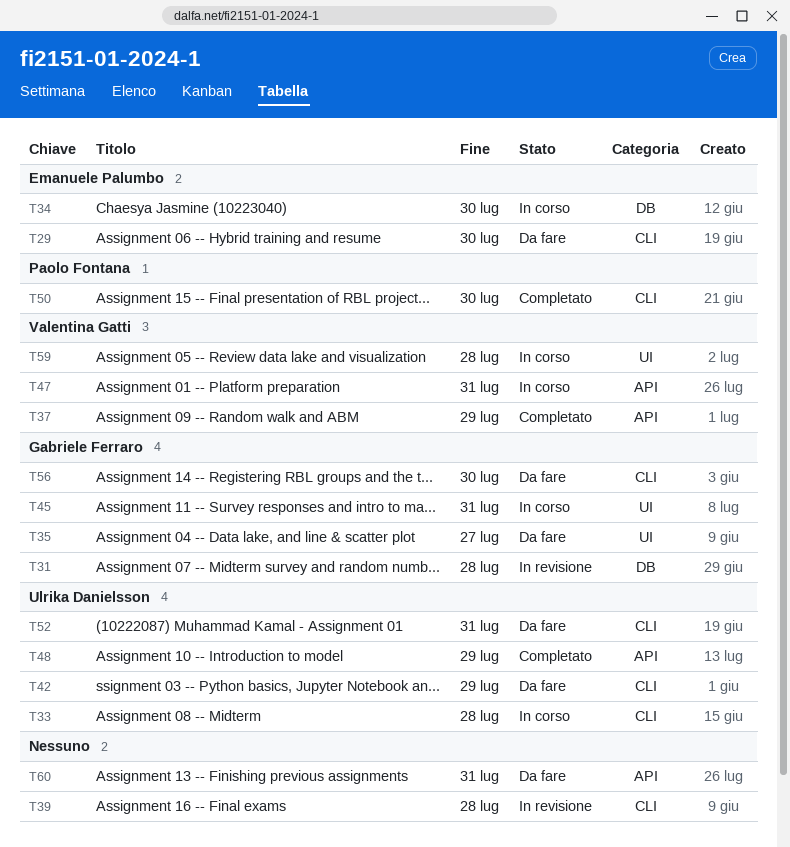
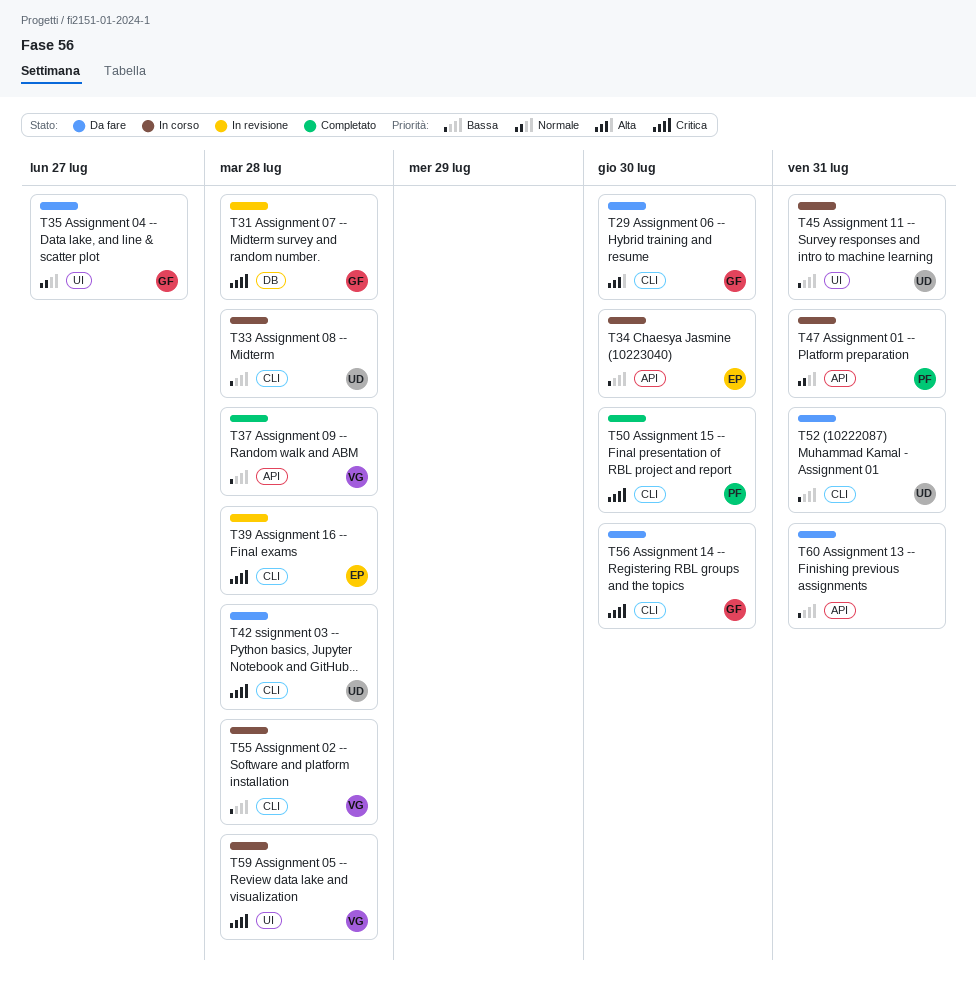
T29, owner: Emanuele Palumbo -> Gabriele Ferraro
T34, label: DB -> API
T37, due: Jul 29 -> Jul 28
T39, owner: none -> Emanuele Palumbo
T42, due: Jul 29 -> Jul 28
T45, owner: Gabriele Ferraro -> Ulrika Danielsson
T47, owner: Valentina Gatti -> Paolo Fontana
T48: present -> none
T55: none -> present

